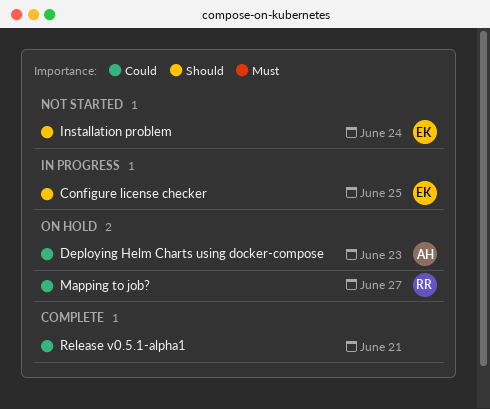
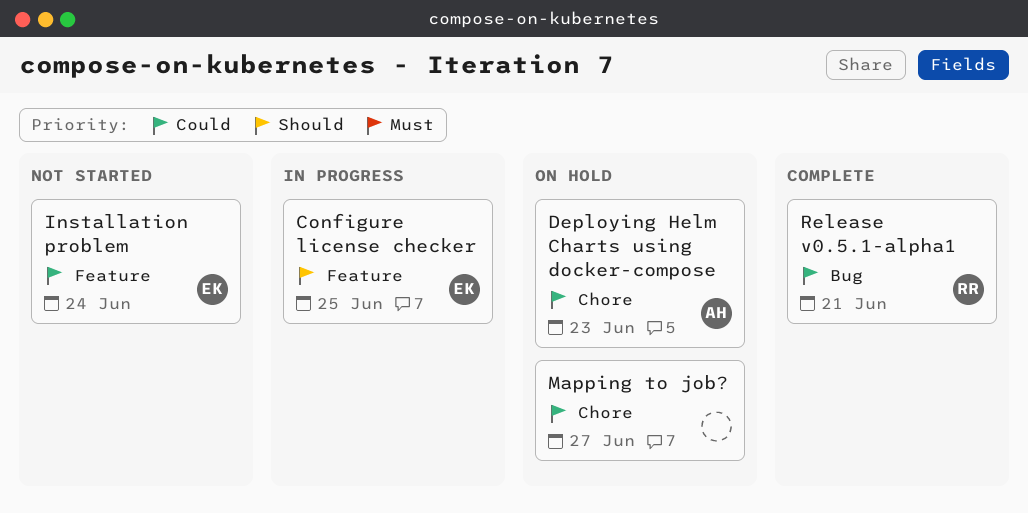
Installation problem, priority: Should -> Could
Mapping to job?, owner: RR -> none
Release v0.5.1-alpha1, owner: none -> RR

